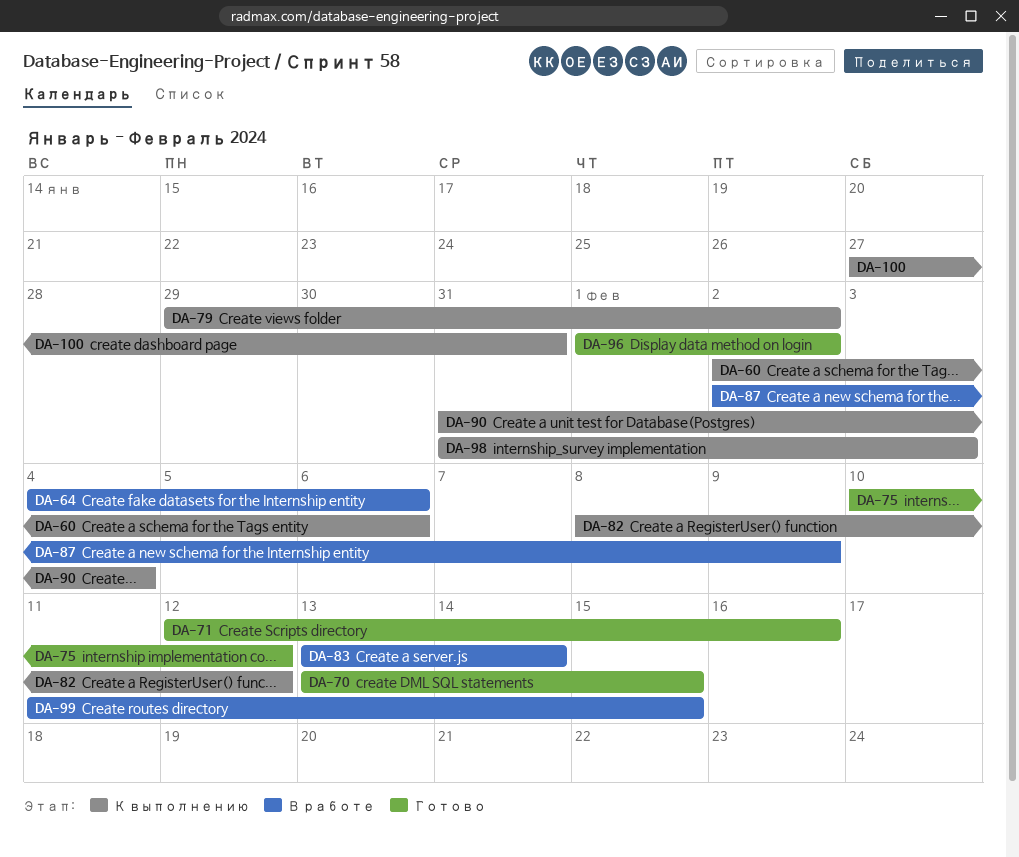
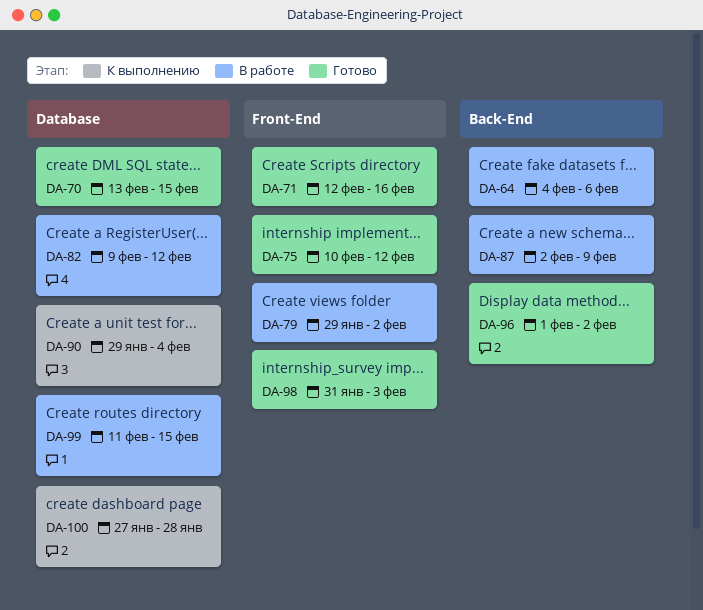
DA-60: present -> none
DA-79, status: К выполнению -> В работе
DA-82, status: К выполнению -> В работе
DA-82, start: Feb 8 -> Feb 9
DA-83: present -> none
DA-90, start: Jan 31 -> Jan 29
DA-98, status: К выполнению -> Готово
DA-100, due: Jan 31 -> Jan 28

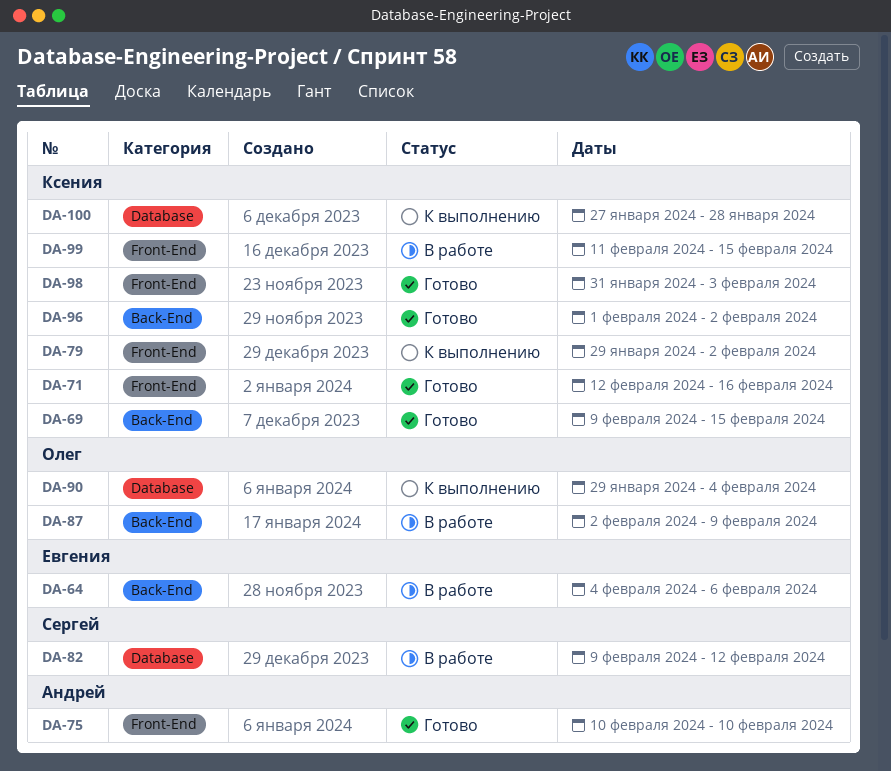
DA-69: none -> present
DA-70: present -> none
DA-75, due: Feb 12 -> Feb 10
DA-79, status: В работе -> К выполнению
DA-99, label: Database -> Front-End

